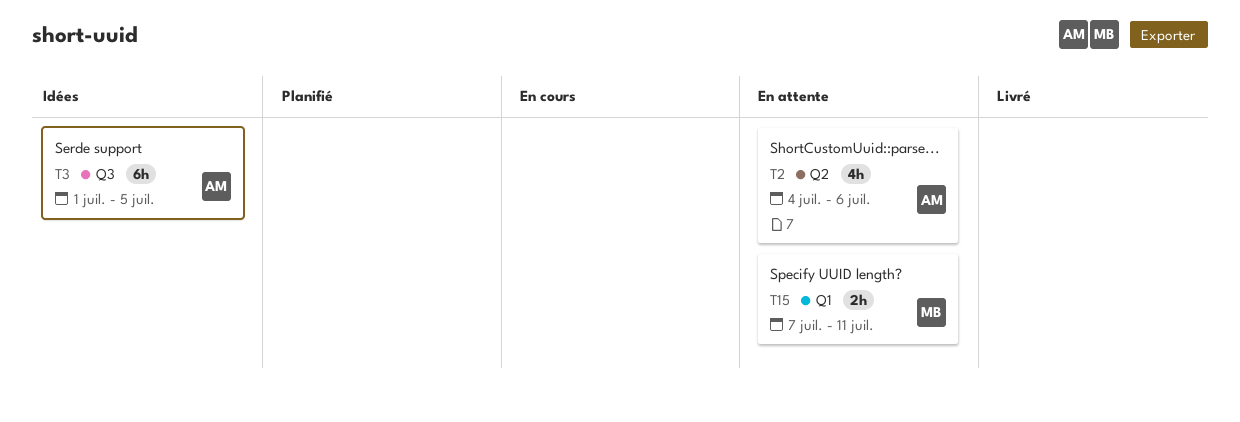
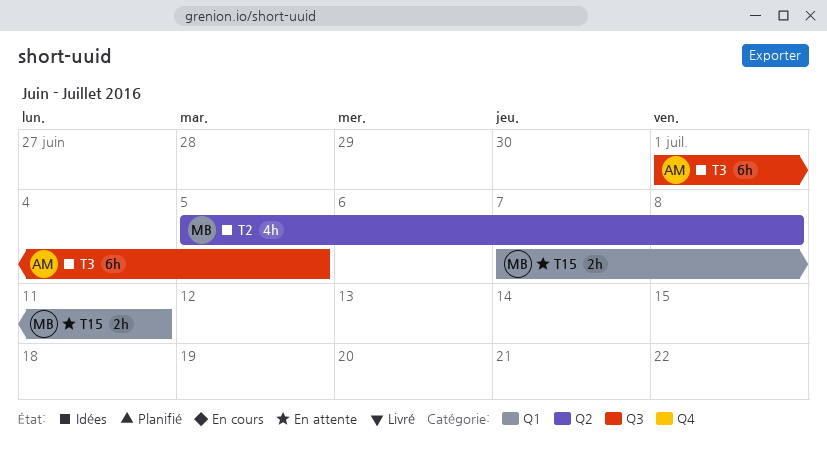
T2, status: En attente -> Idées
T2, owner: AM -> MB
T2, start: Jul 4 -> Jul 5
T2, due: Jul 6 -> Jul 8

